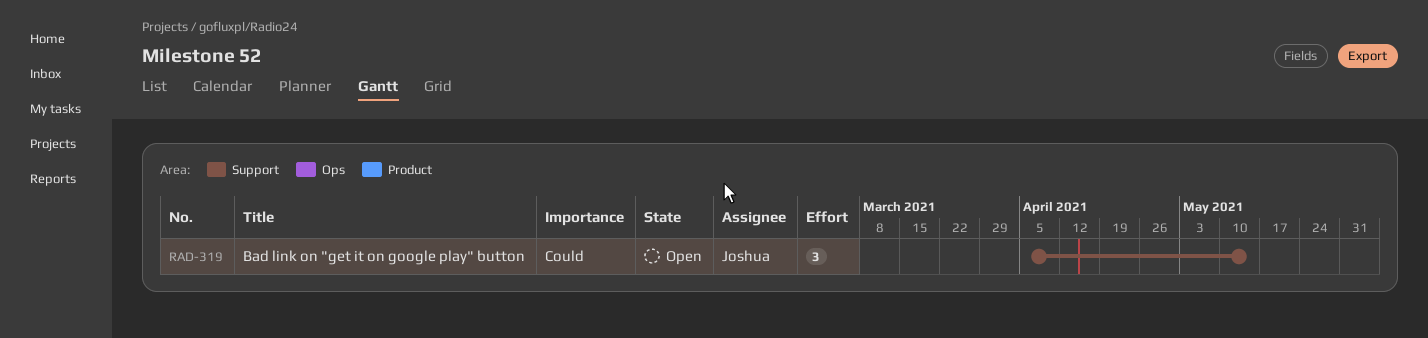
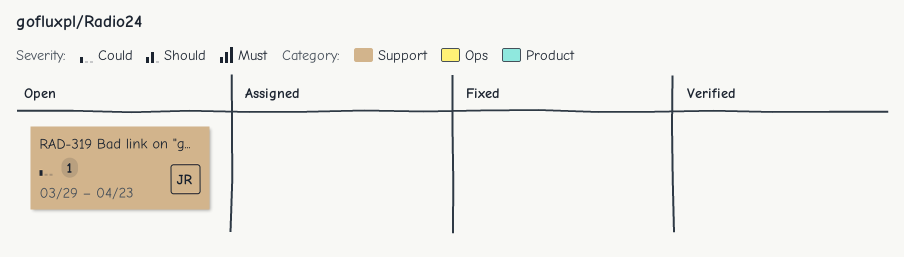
RAD-319, estimate: 3 -> 1
RAD-319, start: Apr 5 -> Mar 29
RAD-319, due: May 14 -> Apr 23

